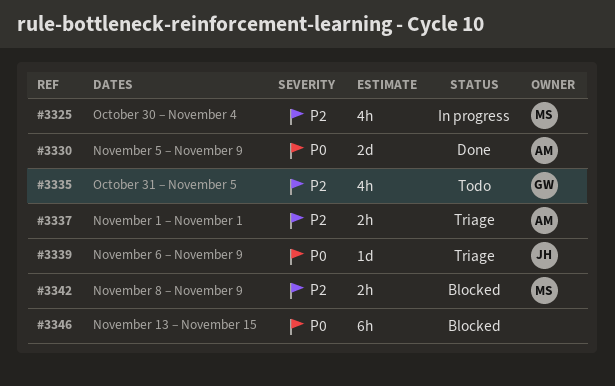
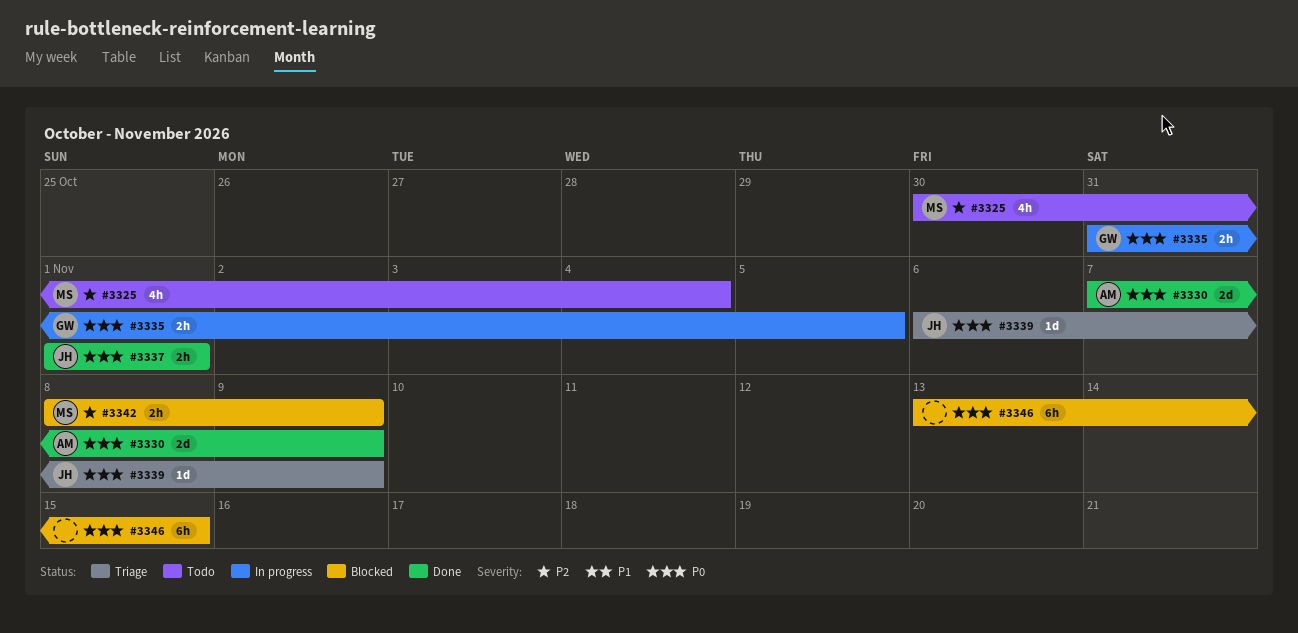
#3325, status: In progress -> Todo
#3330, start: Nov 5 -> Nov 7
#3335, status: Todo -> In progress
#3335, priority: P2 -> P0
#3335, estimate: 4h -> 2h
#3337, status: Triage -> Done
#3337, owner: AM -> JH
#3337, priority: P2 -> P0

